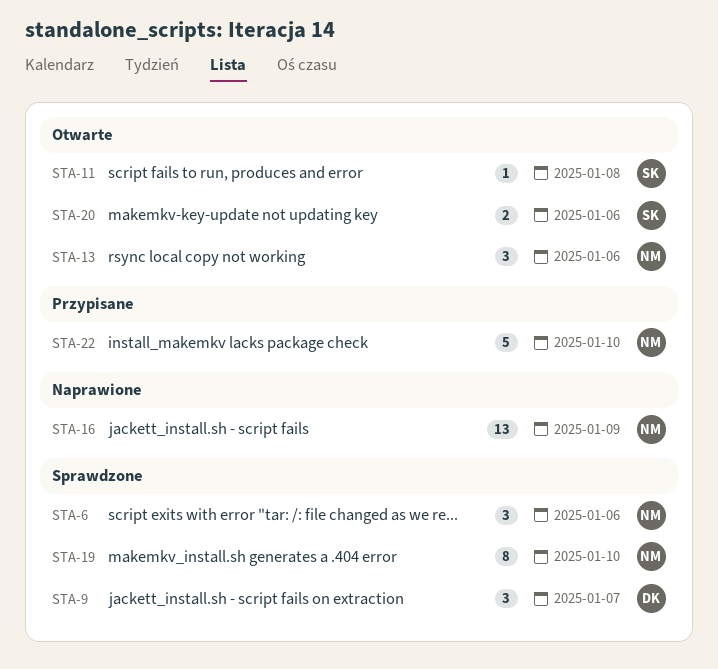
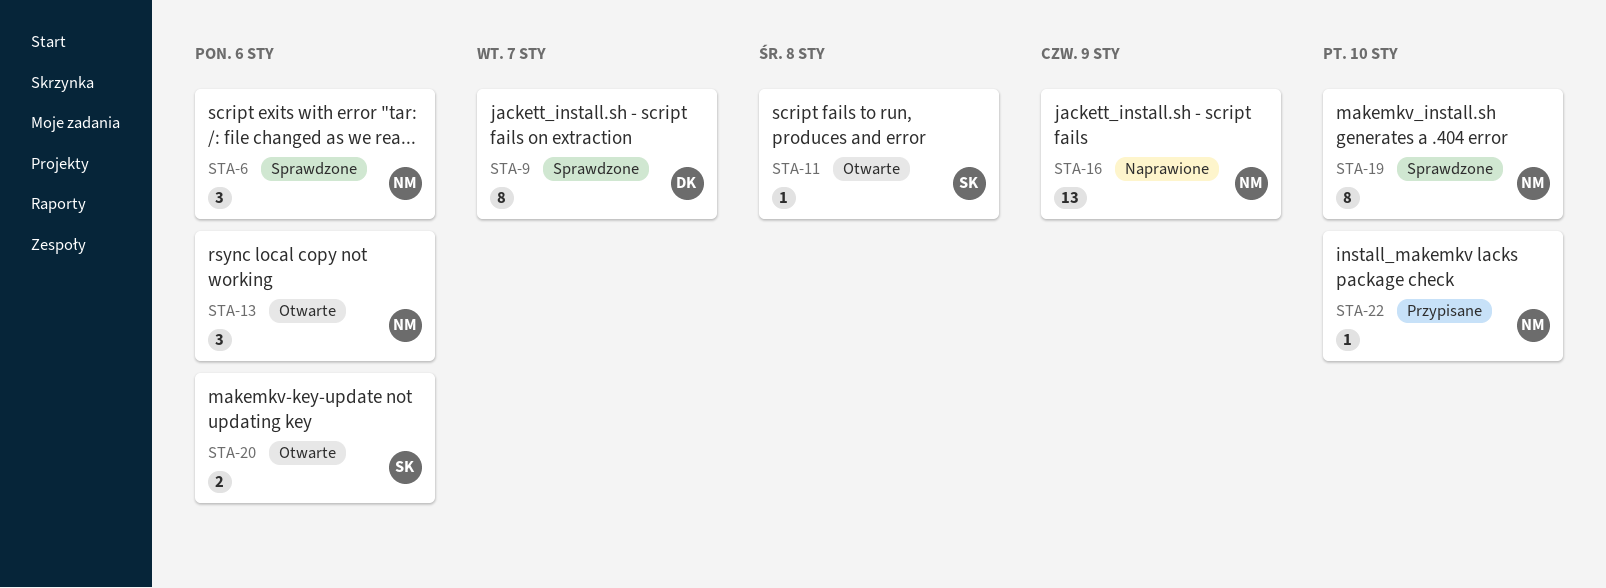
STA-9, estimate: 3 -> 8
STA-22, estimate: 5 -> 1

